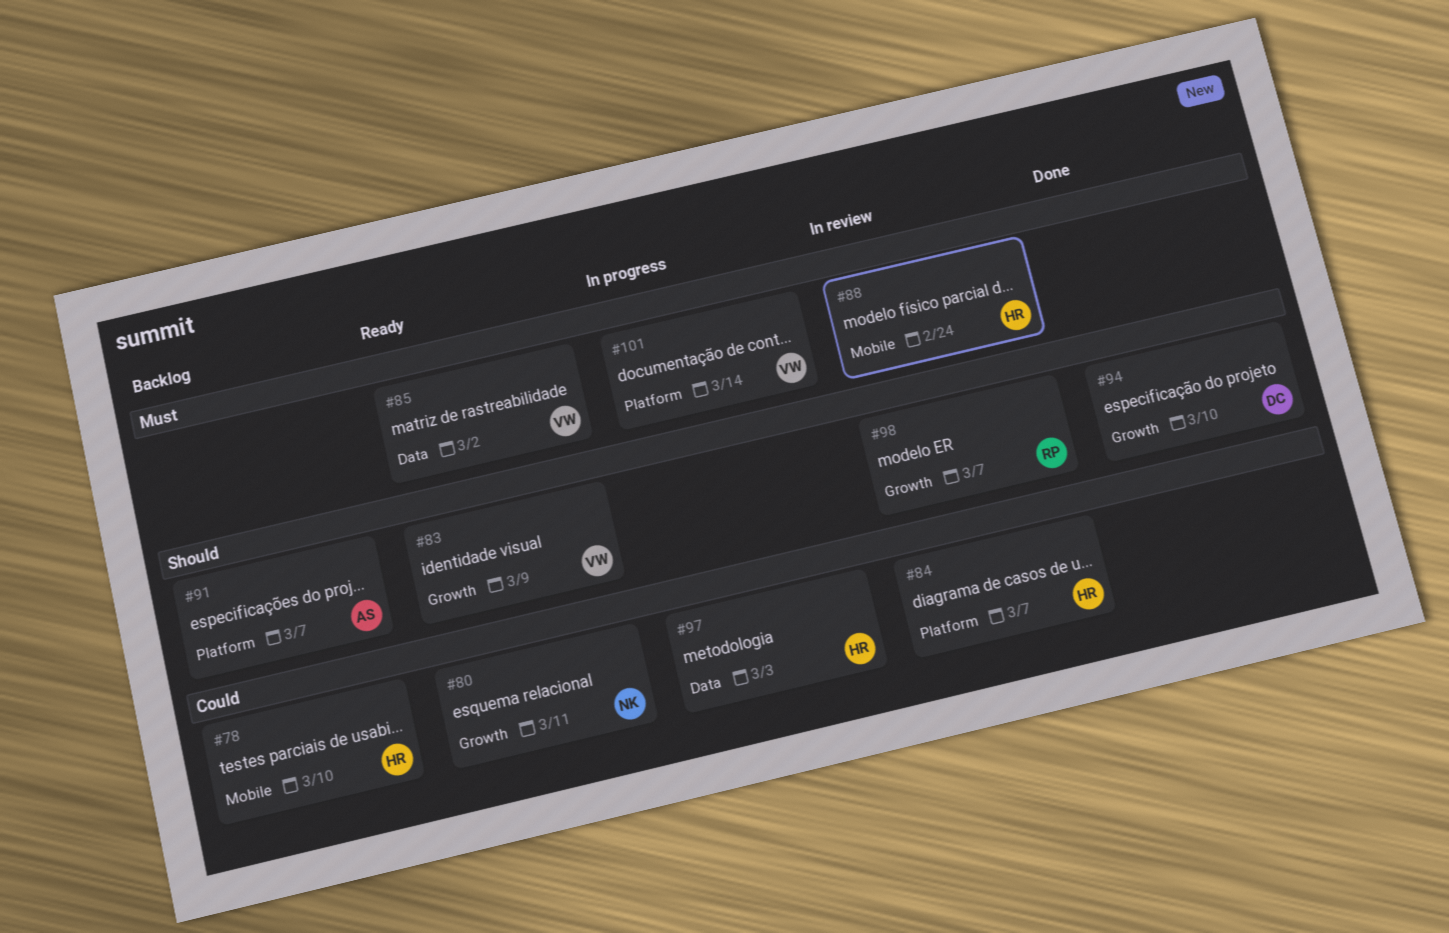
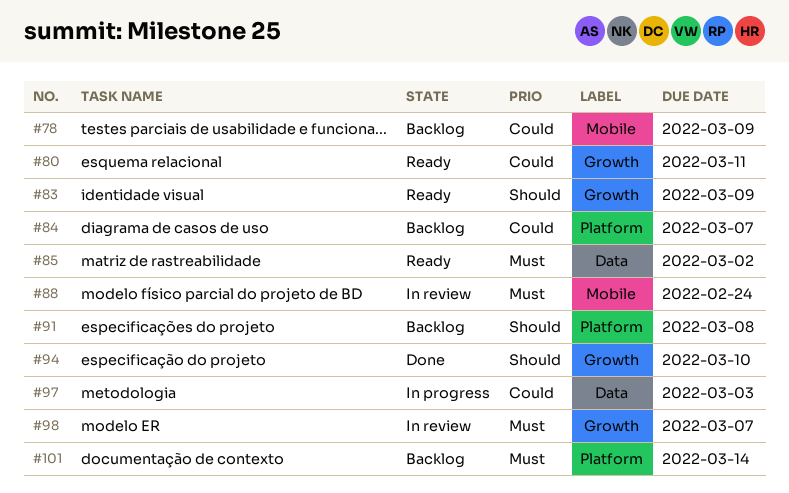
#78, due: Mar 10 -> Mar 9
#84, status: In review -> Backlog
#91, due: Mar 7 -> Mar 8
#98, priority: Should -> Must
#101, status: In progress -> Backlog

